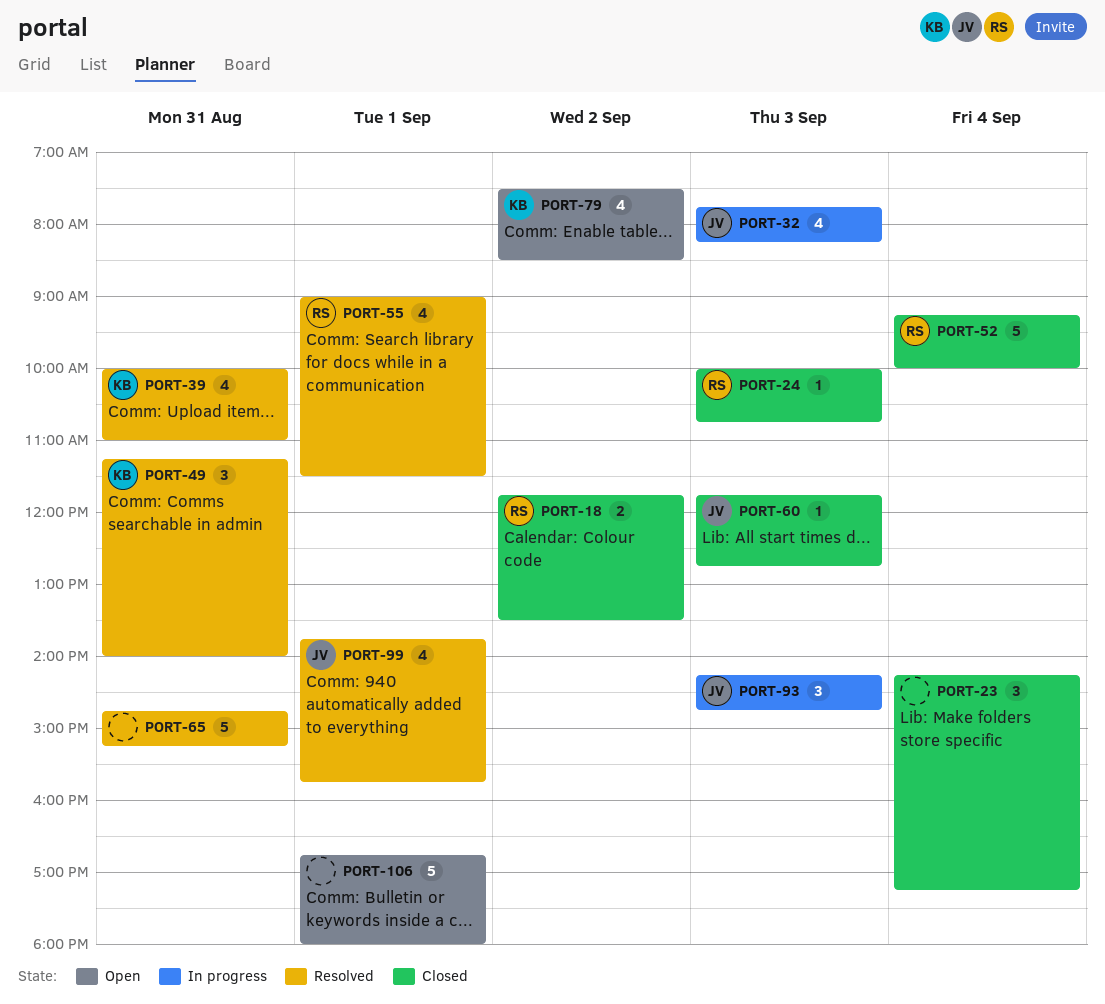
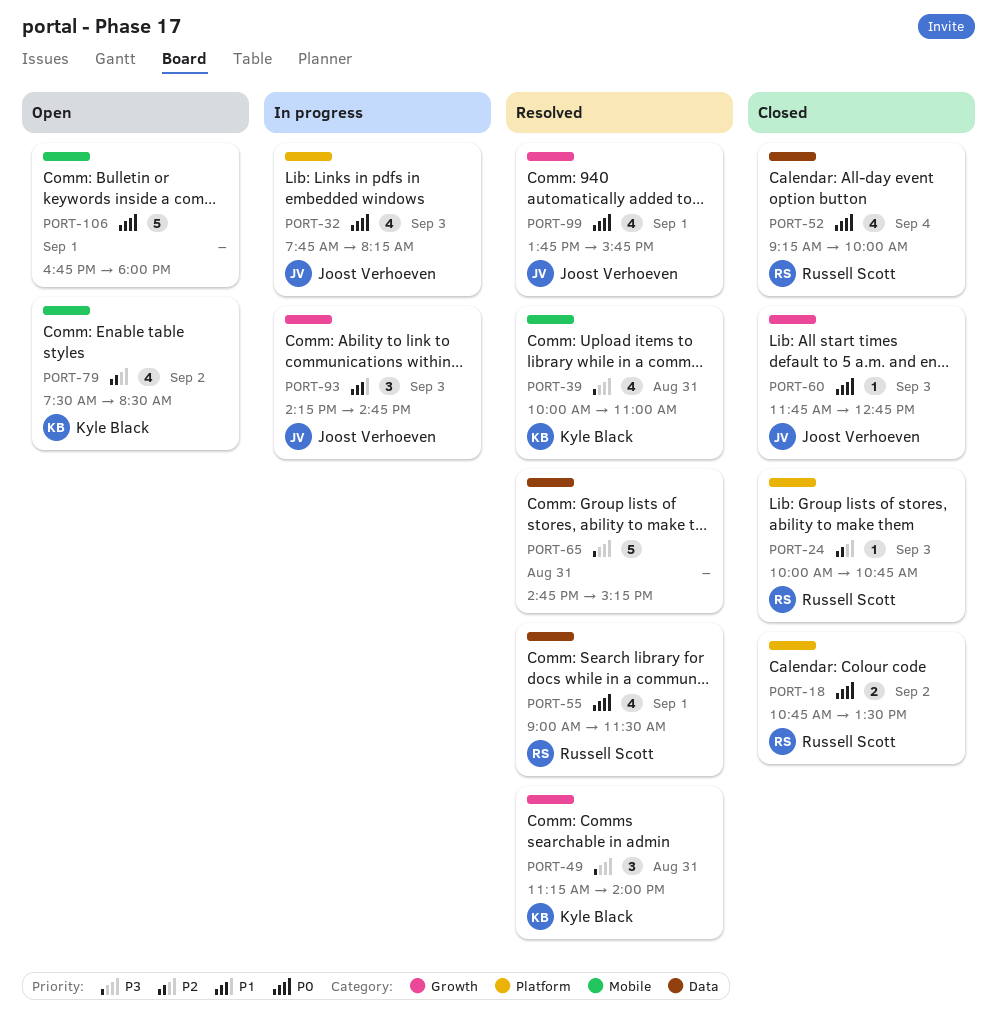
PORT-18, begins: 11:45 -> 10:45
PORT-23: present -> none
PORT-52, estimate: 5 -> 4

